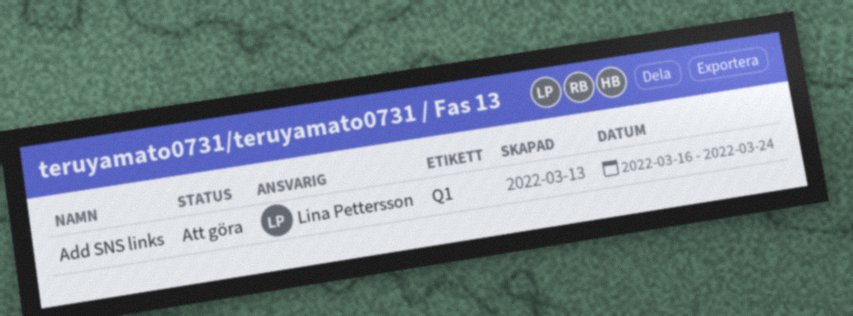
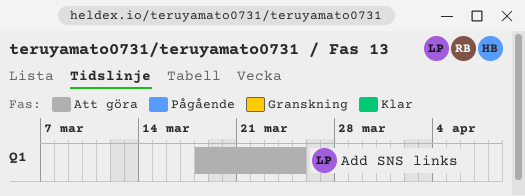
Add SNS links, start: Mar 16 -> Mar 18
Add SNS links, due: Mar 24 -> Mar 25

